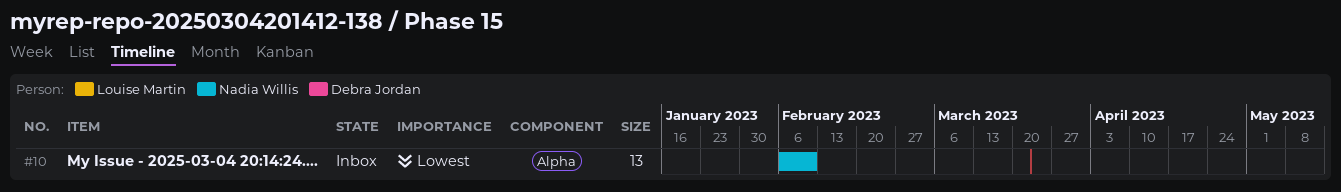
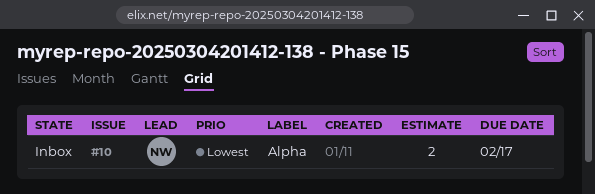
#10, estimate: 13 -> 2
#10, due: Feb 10 -> Feb 17

